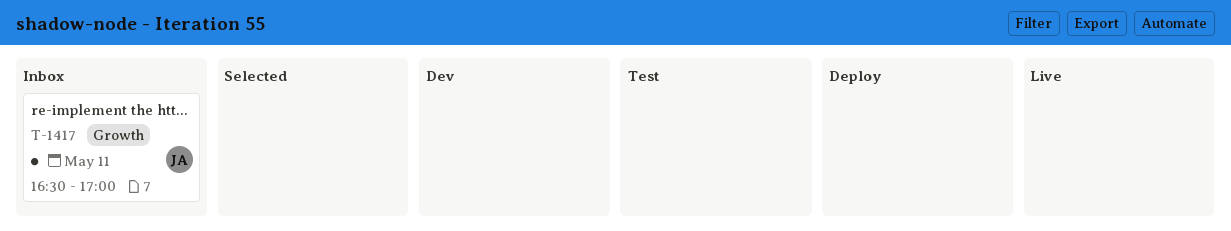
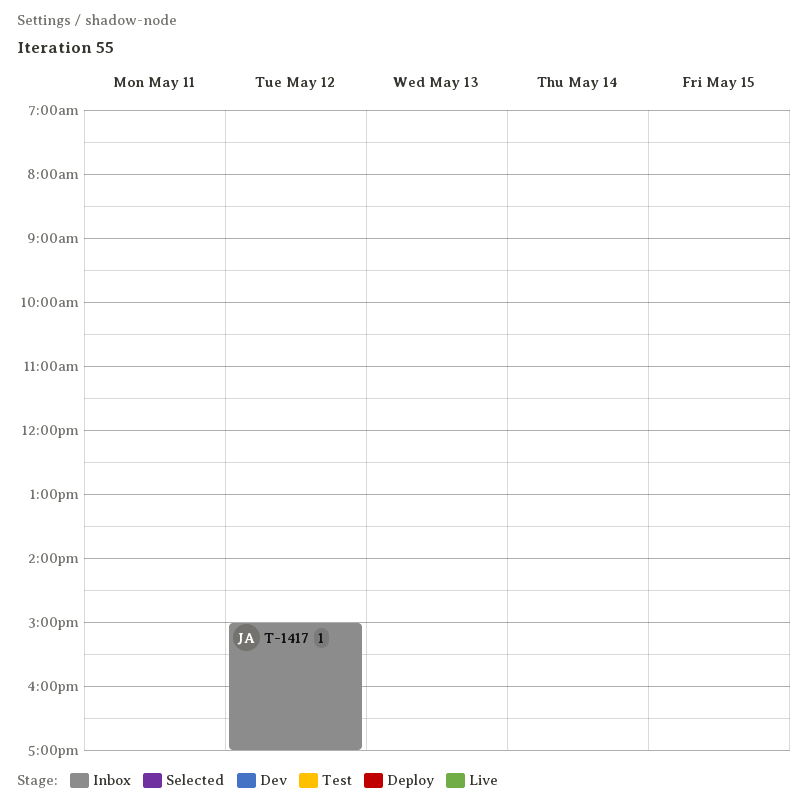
T-1417, day: May 11 -> May 12
T-1417, begins: 16:30 -> 15:00

